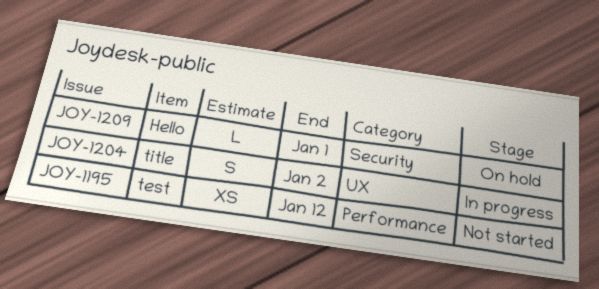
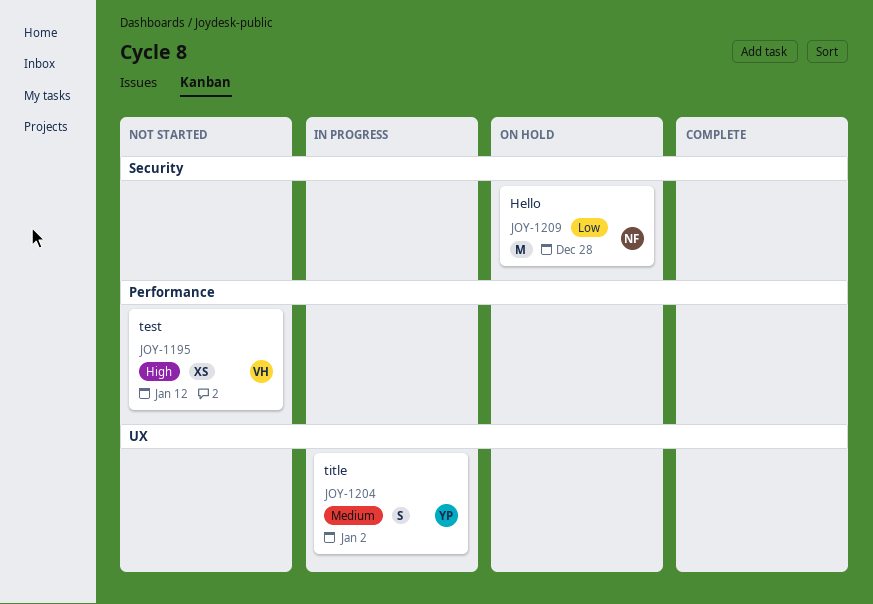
JOY-1209, estimate: L -> M
JOY-1209, due: Jan 1 -> Dec 28

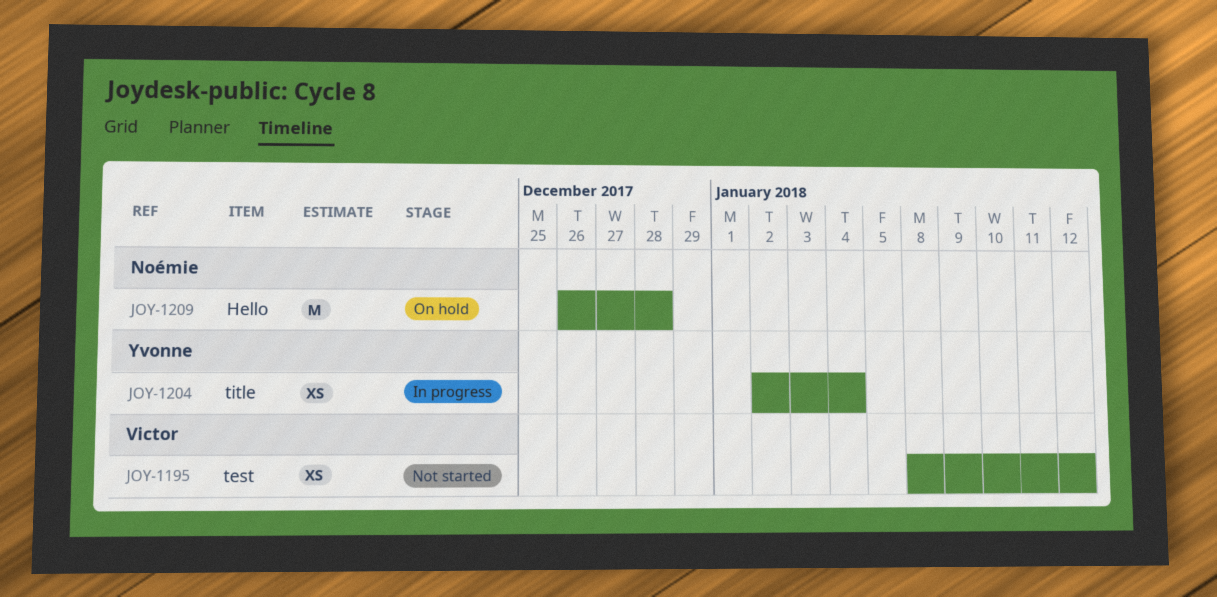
JOY-1204, estimate: S -> XS
JOY-1204, due: Jan 2 -> Jan 4

